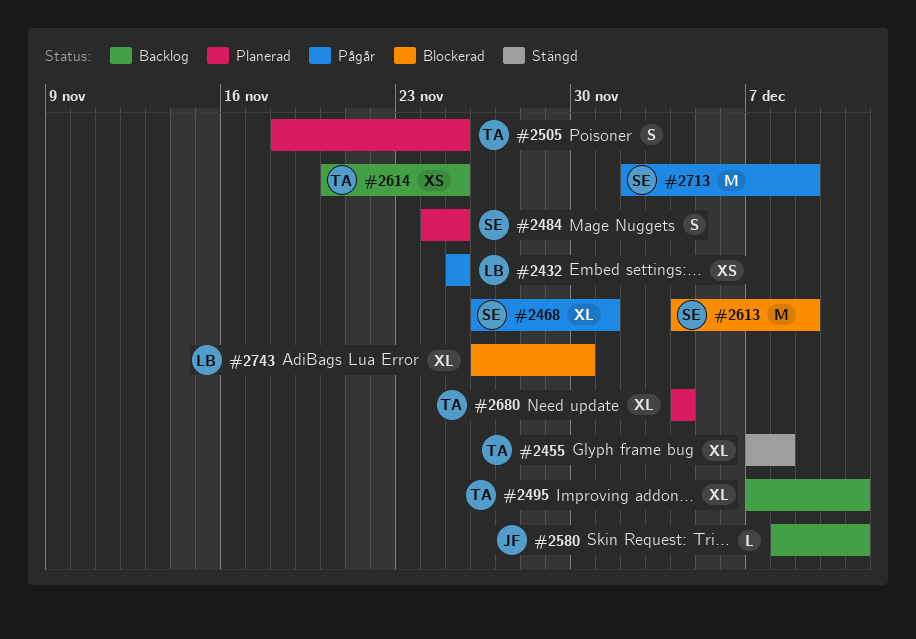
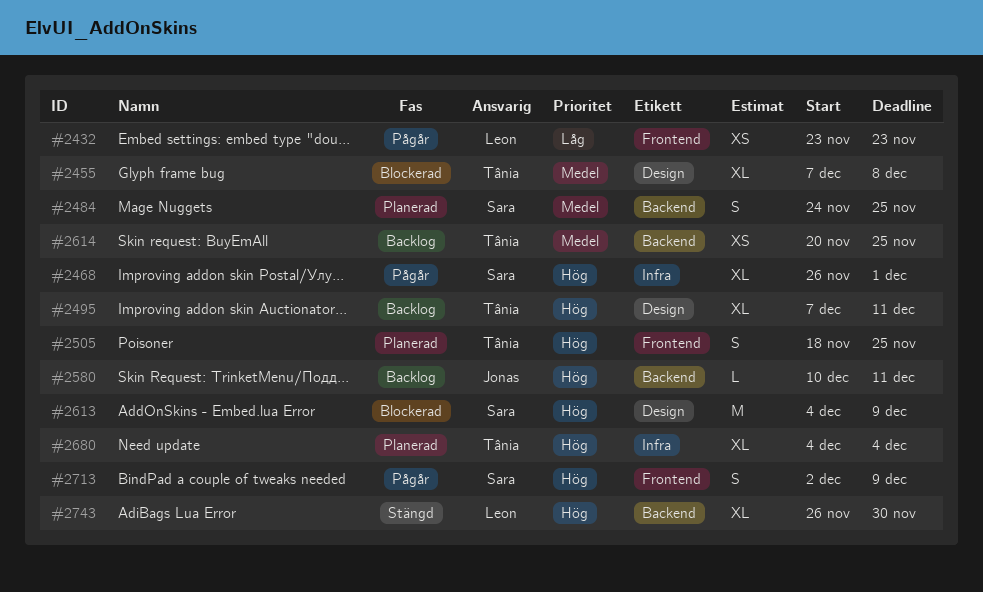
#2432, start: Nov 25 -> Nov 23
#2432, due: Nov 25 -> Nov 23
#2455, status: Stängd -> Blockerad
#2580, start: Dec 8 -> Dec 10
#2713, estimate: M -> S
#2743, status: Blockerad -> Stängd

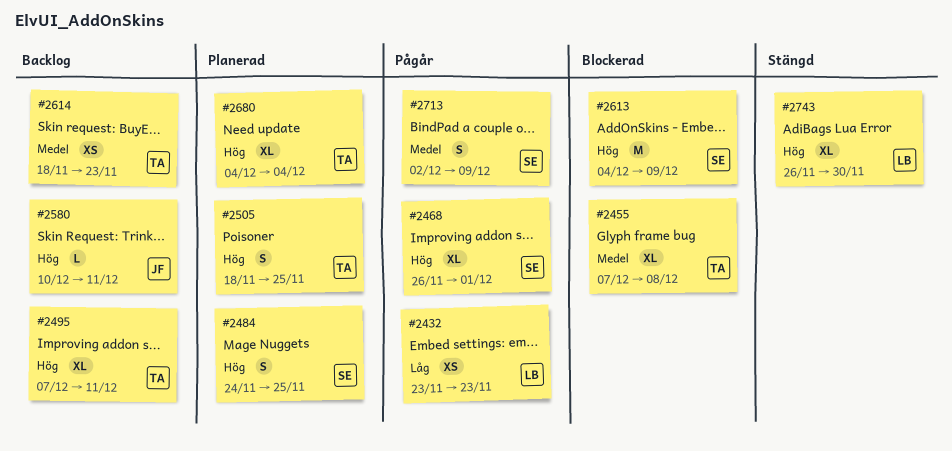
#2484, priority: Medel -> Hög
#2614, start: Nov 20 -> Nov 18
#2614, due: Nov 25 -> Nov 23
#2713, priority: Hög -> Medel

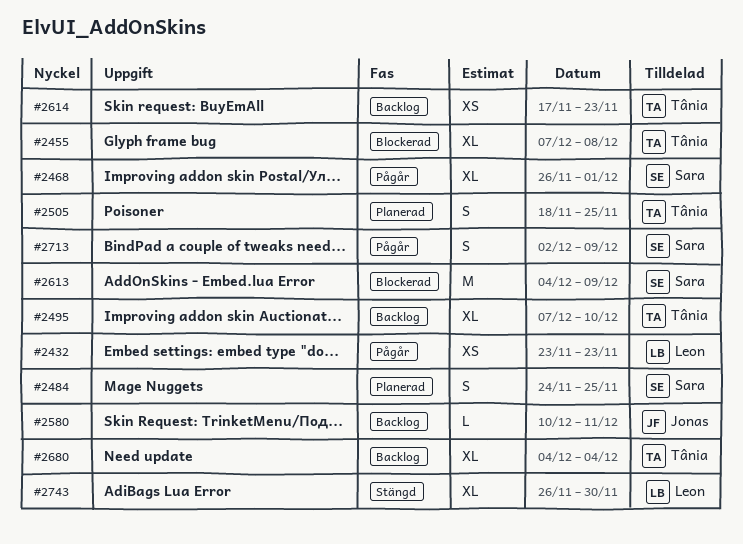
#2495, due: Dec 11 -> Dec 10
#2614, start: Nov 18 -> Nov 17
#2680, status: Planerad -> Backlog

